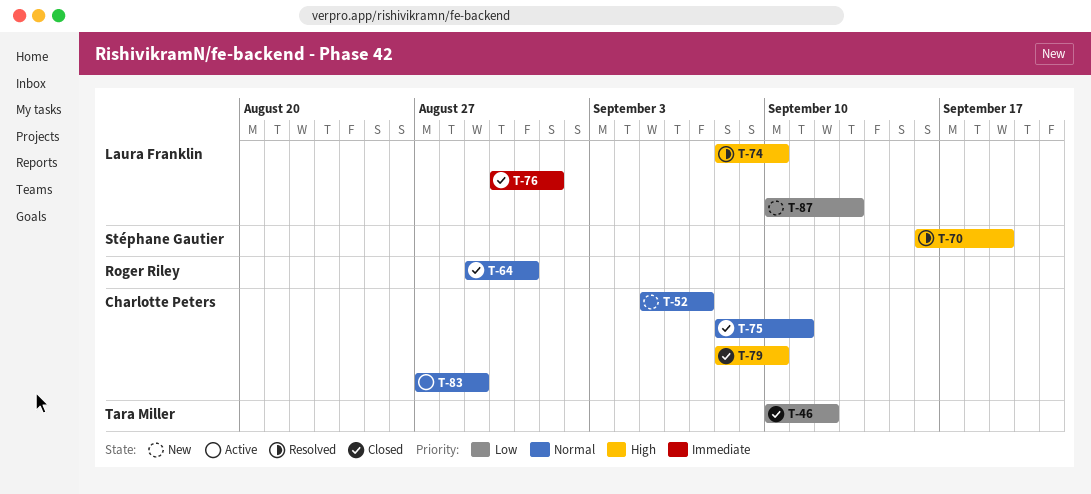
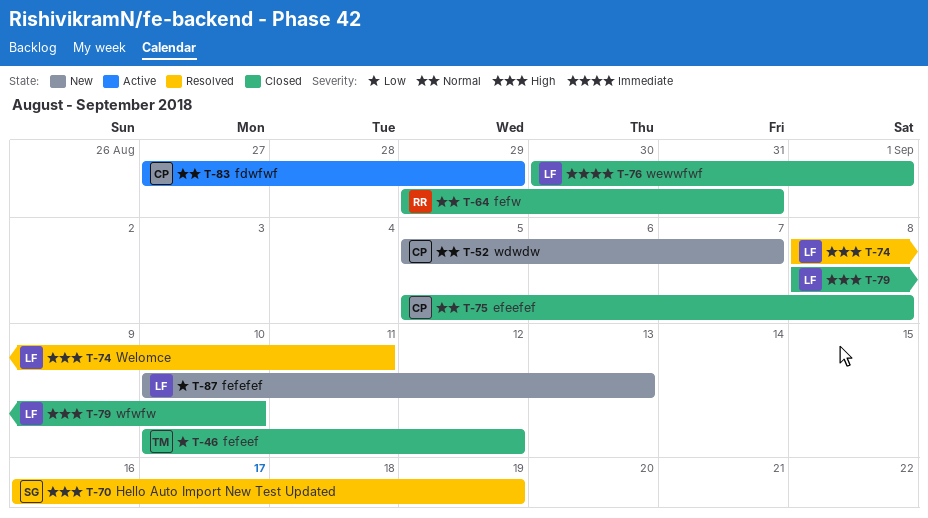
T-74, due: Sep 10 -> Sep 11
T-75, start: Sep 8 -> Sep 5
T-75, due: Sep 11 -> Sep 8
T-79, owner: Charlotte Peters -> Laura Franklin

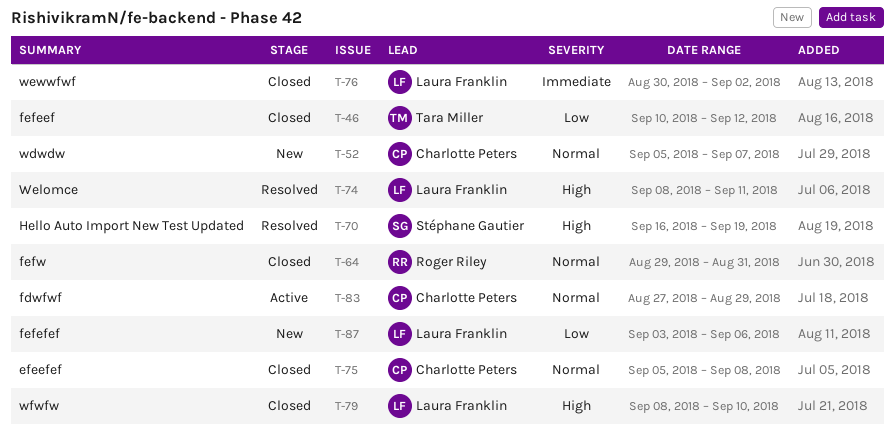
T-76, due: Sep 1 -> Sep 2
T-87, start: Sep 10 -> Sep 3
T-87, due: Sep 13 -> Sep 6

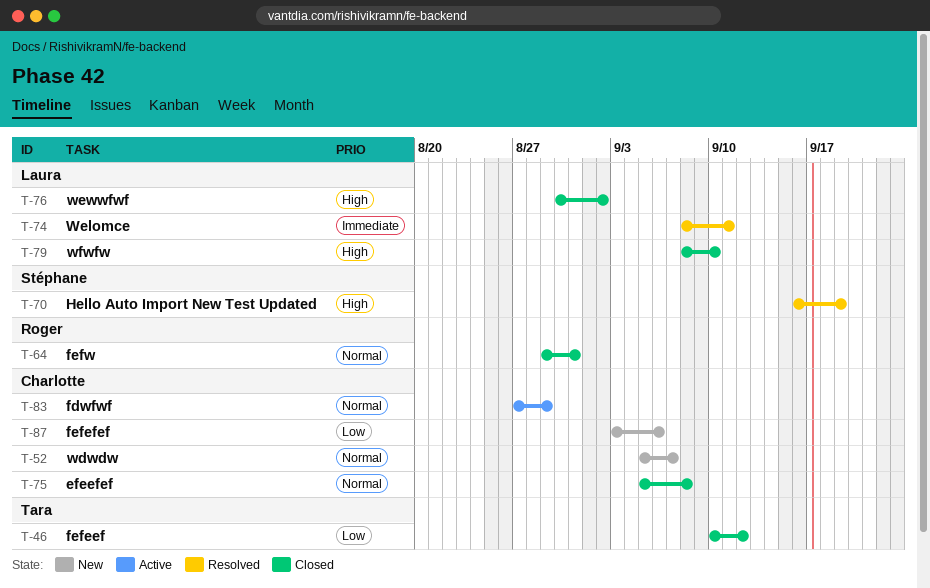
T-74, priority: High -> Immediate
T-76, priority: Immediate -> High
T-87, owner: Laura Franklin -> Charlotte Peters

